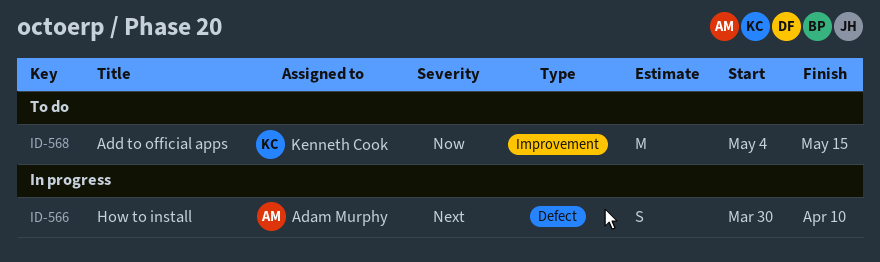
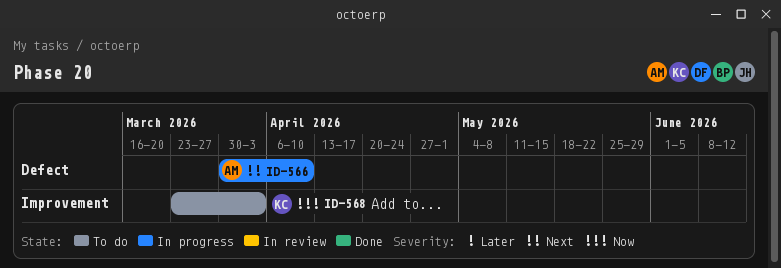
ID-568, start: May 4 -> Mar 23
ID-568, due: May 15 -> Apr 3

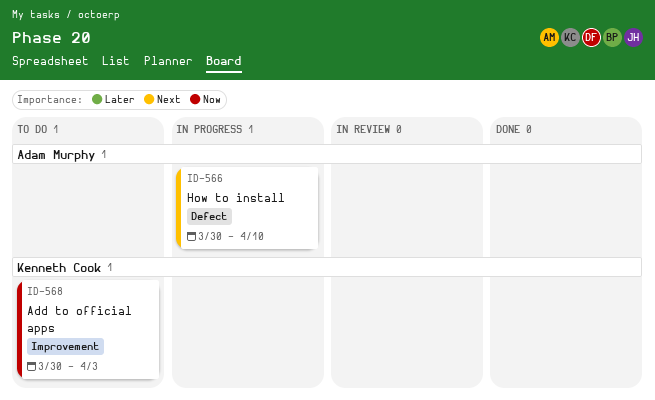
ID-568, start: Mar 23 -> Mar 30

